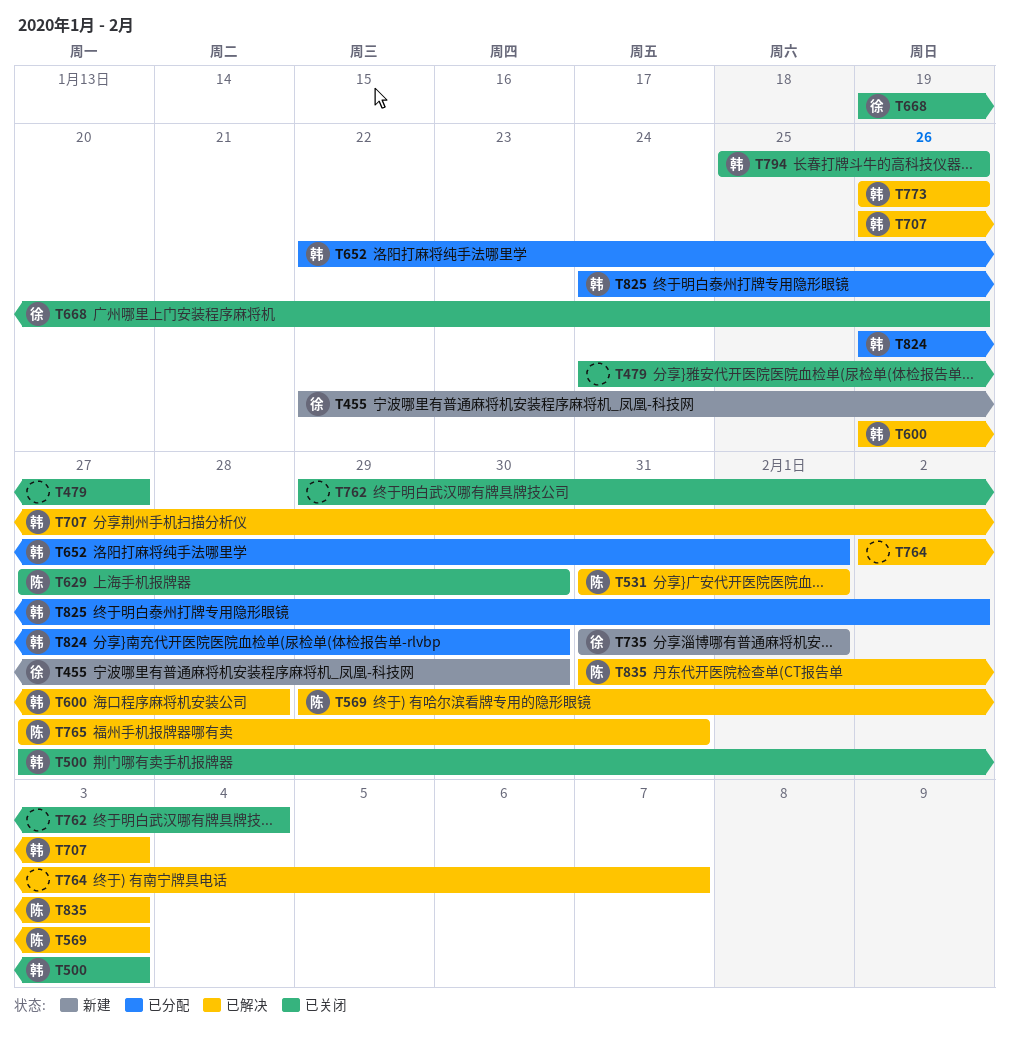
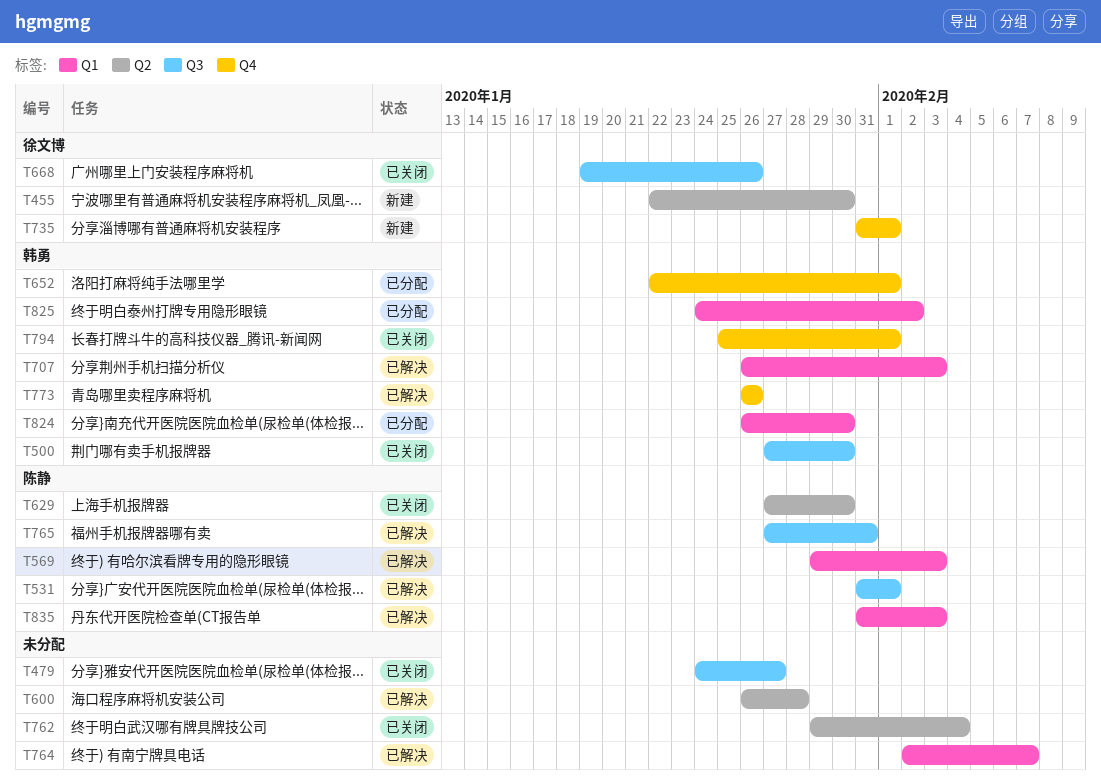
T500, due: Feb 3 -> Jan 30
T600, owner: 韩勇 -> none
T794, due: Jan 26 -> Feb 1

